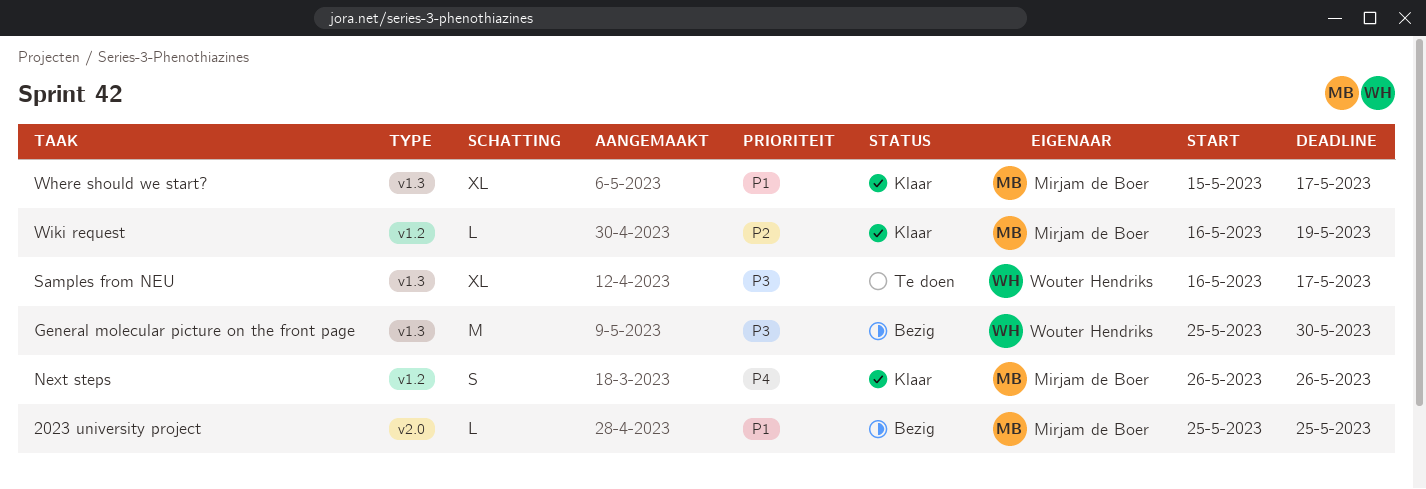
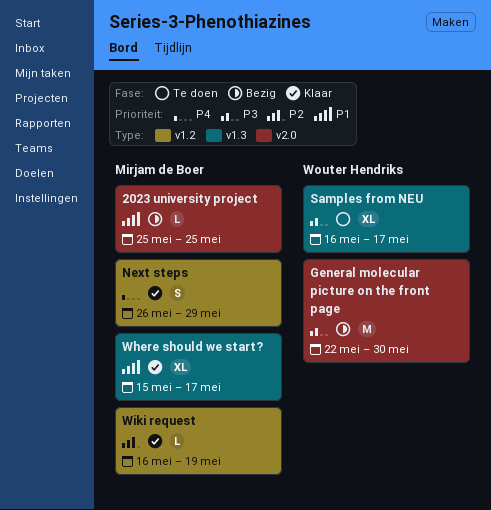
General molecular picture on the front page, label: v1.3 -> v2.0
General molecular picture on the front page, start: May 25 -> May 22
Next steps, due: May 26 -> May 29

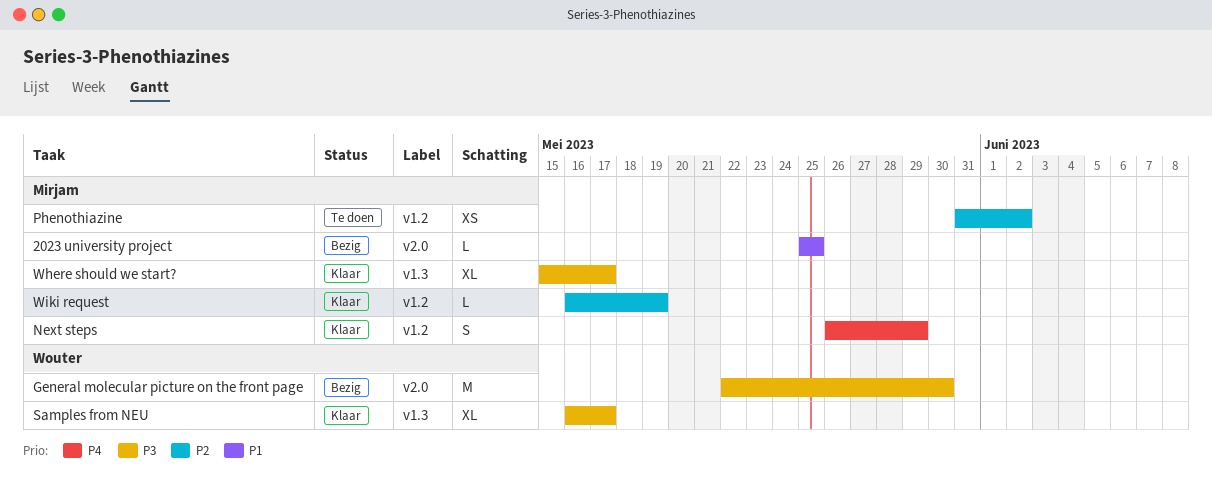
Phenothiazine: none -> present
Samples from NEU, status: Te doen -> Klaar
Where should we start?, priority: P1 -> P3

